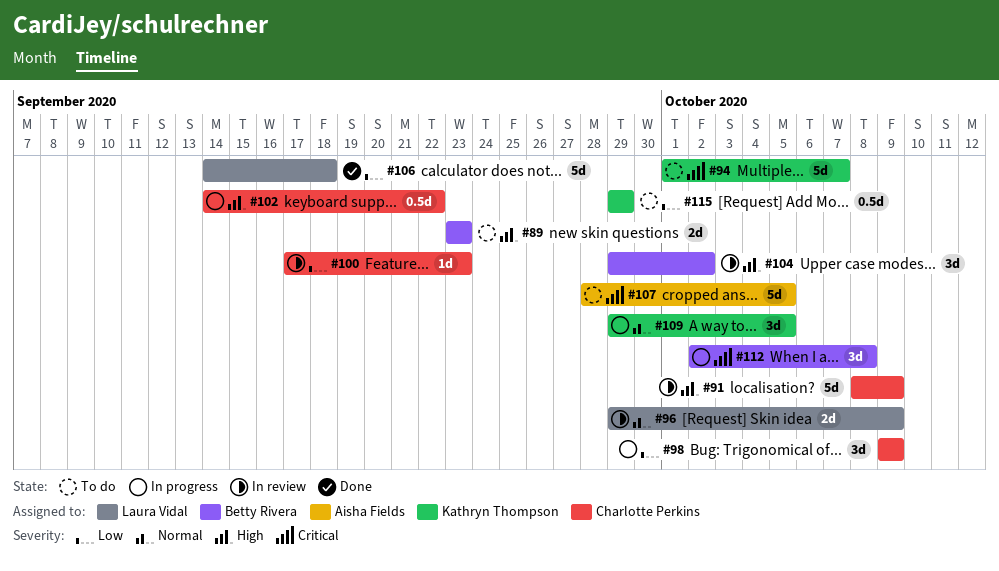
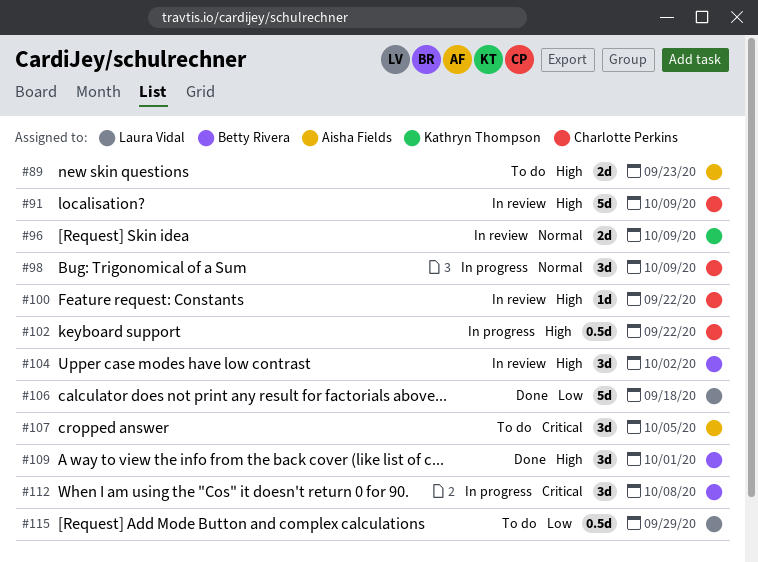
#89, owner: Betty Rivera -> Aisha Fields
#94: present -> none
#96, owner: Laura Vidal -> Kathryn Thompson
#98, priority: Low -> Normal
#100, priority: Low -> High
#100, due: Sep 23 -> Sep 22
#107, estimate: 5d -> 3d
#109, status: In progress -> Done
#109, owner: Kathryn Thompson -> Betty Rivera
#109, priority: Normal -> High
#109, due: Oct 5 -> Oct 1
#115, owner: Kathryn Thompson -> Laura Vidal

